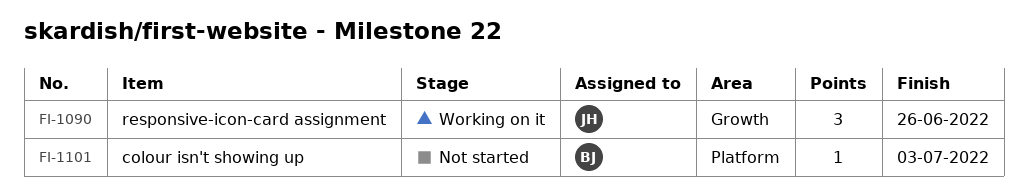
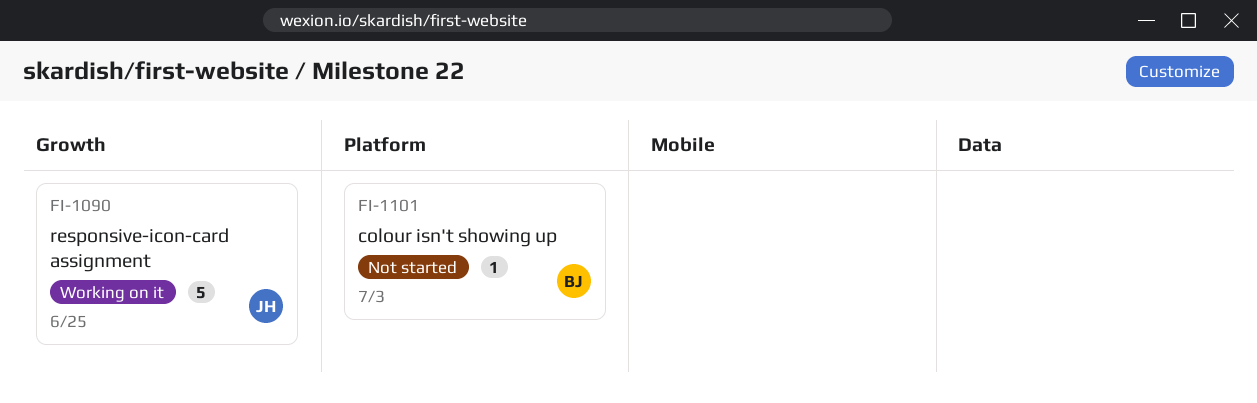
FI-1090, estimate: 3 -> 5
FI-1090, due: Jun 26 -> Jun 25

